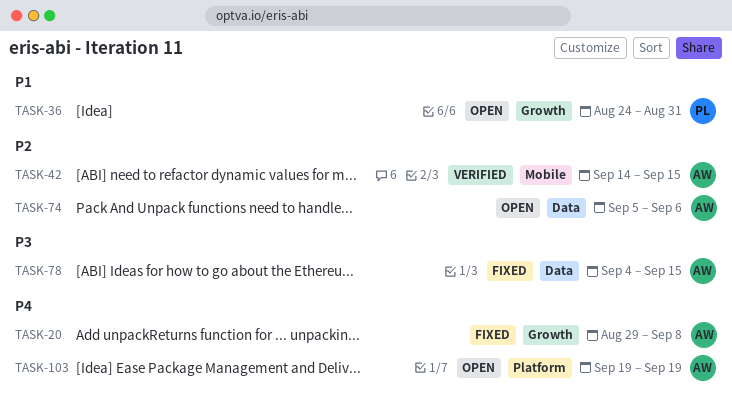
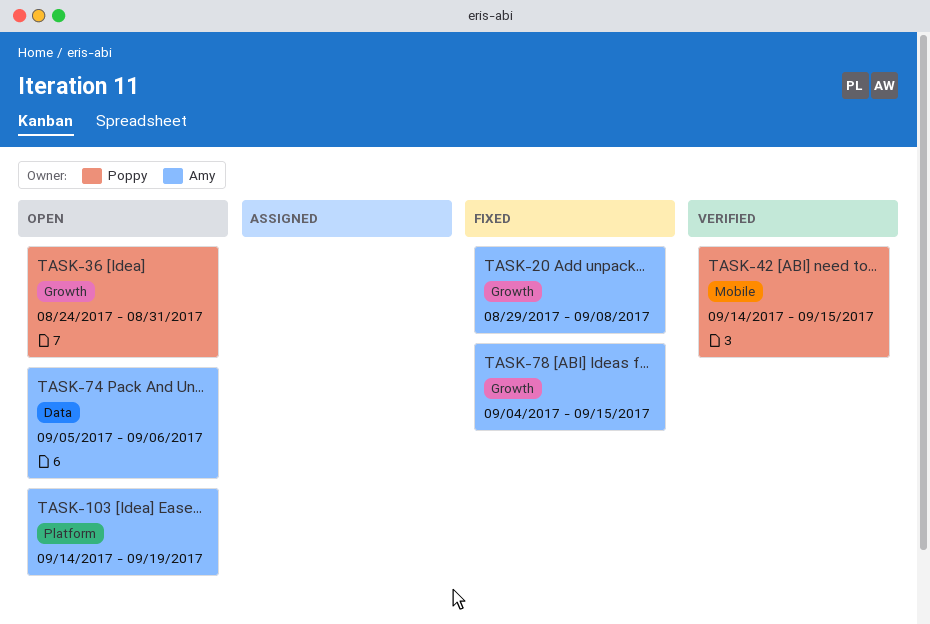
TASK-42, owner: Amy -> Poppy
TASK-78, label: Data -> Growth
TASK-103, start: Sep 19 -> Sep 14

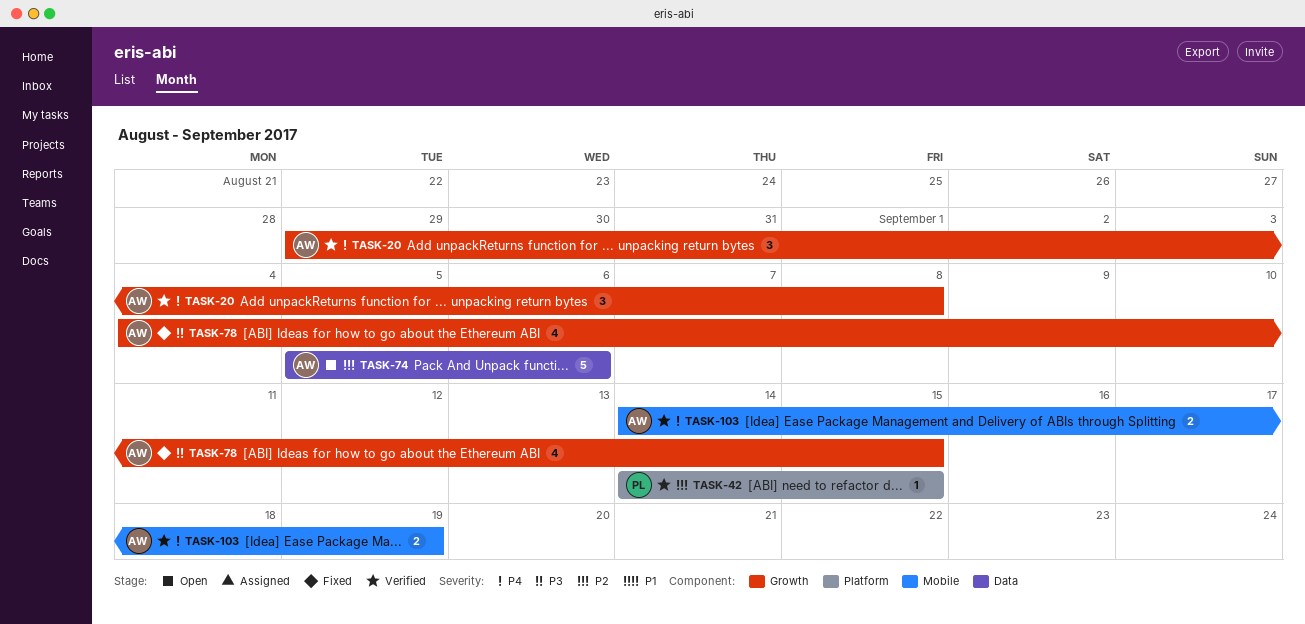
TASK-20, status: Fixed -> Verified
TASK-36: present -> none
TASK-42, label: Mobile -> Platform
TASK-103, status: Open -> Verified
TASK-103, label: Platform -> Mobile

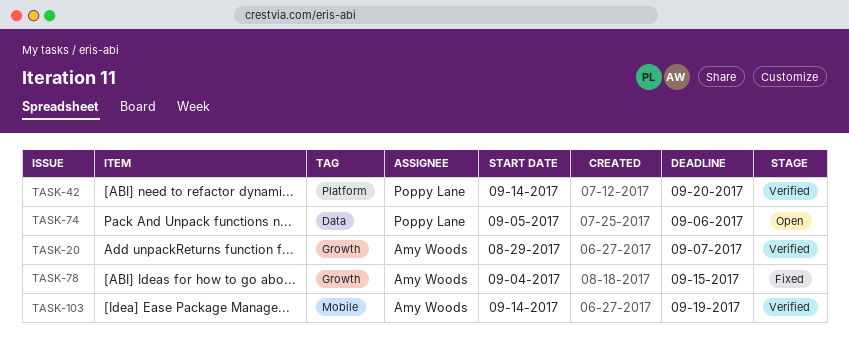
TASK-20, due: Sep 8 -> Sep 7
TASK-42, due: Sep 15 -> Sep 20
TASK-74, owner: Amy Woods -> Poppy Lane

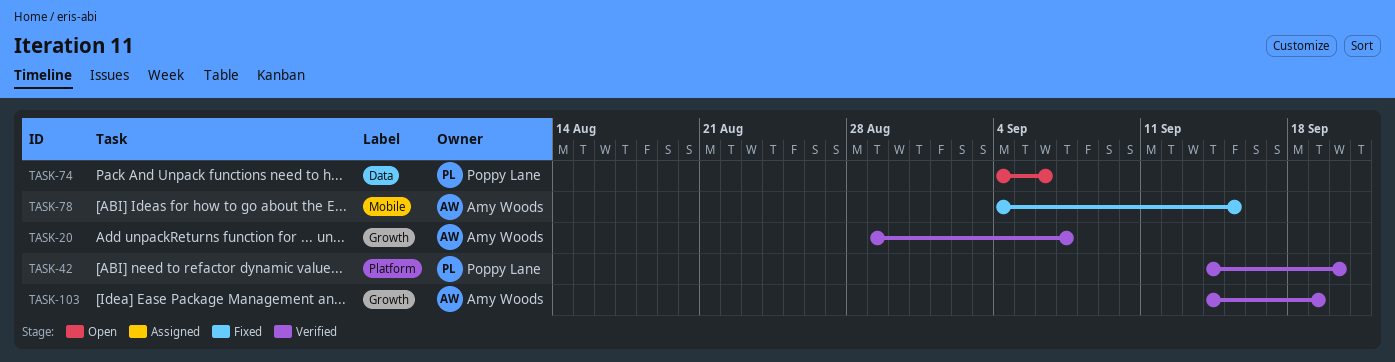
TASK-74, start: Sep 5 -> Sep 4
TASK-78, label: Growth -> Mobile
TASK-103, label: Mobile -> Growth

